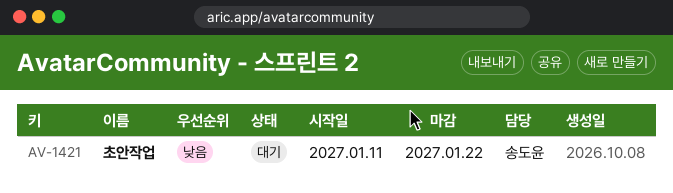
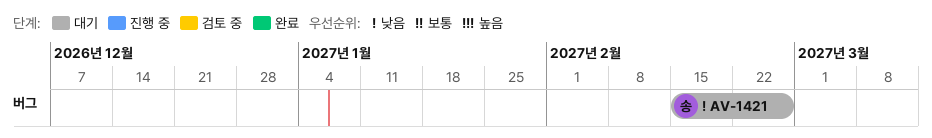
AV-1421, start: Jan 11 -> Feb 15
AV-1421, due: Jan 22 -> Feb 26

